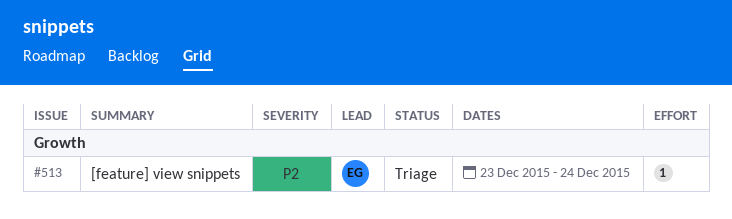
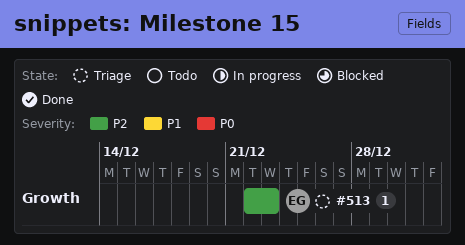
#513, start: Dec 23 -> Dec 22
#513, due: Dec 24 -> Dec 23

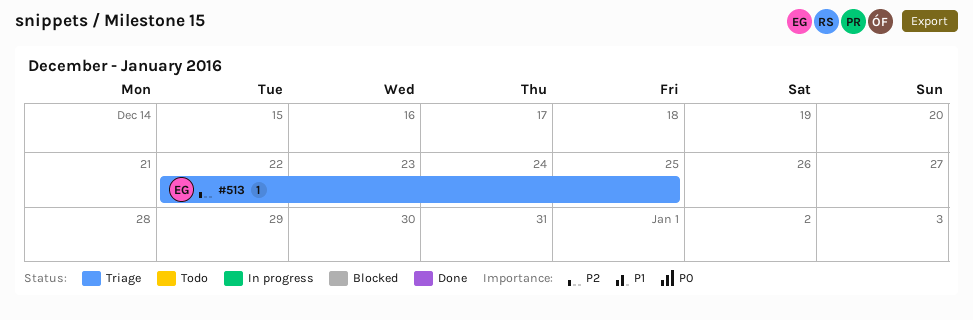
#513, due: Dec 23 -> Dec 25

